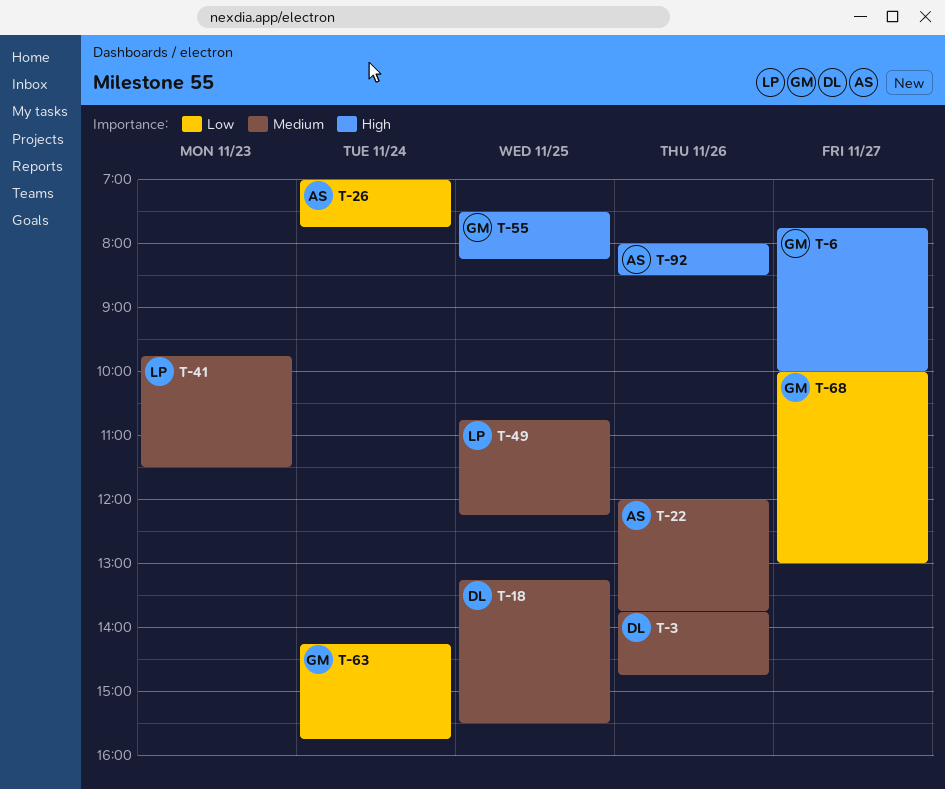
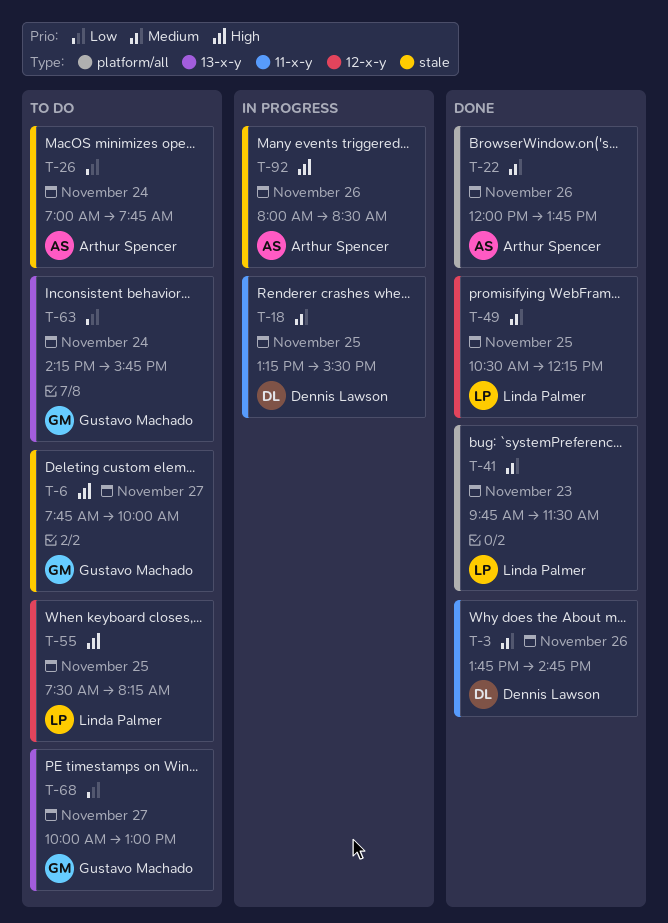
T-49, begins: 10:45 -> 10:30
T-55, owner: Gustavo Machado -> Linda Palmer

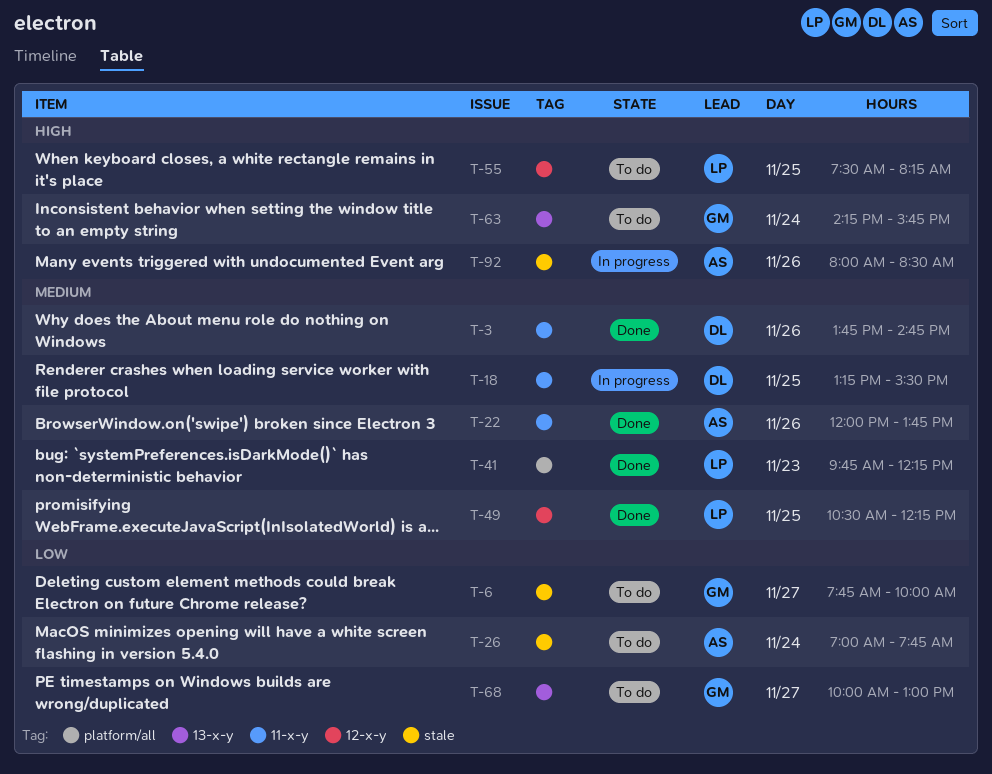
T-6, priority: High -> Low
T-22, label: platform/all -> 11-x-y
T-41, ends: 11:30 -> 12:15
T-63, priority: Low -> High

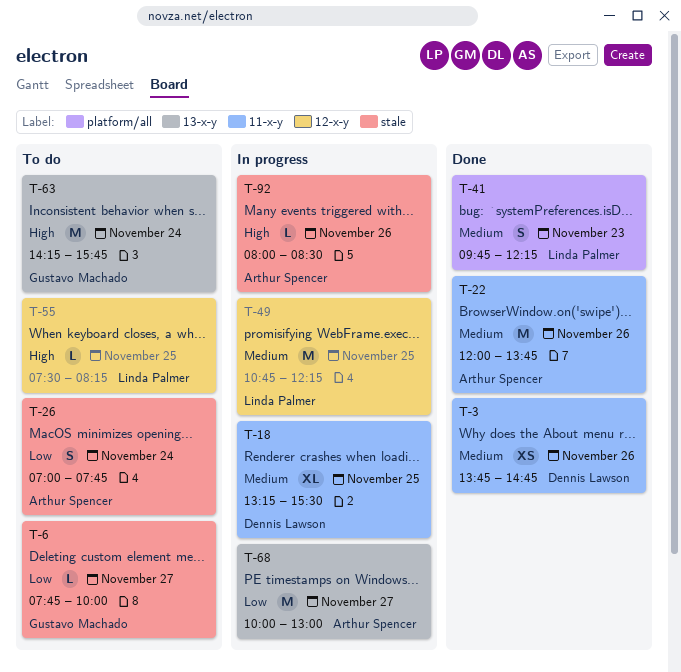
T-49, status: Done -> In progress
T-49, begins: 10:30 -> 10:45
T-68, status: To do -> In progress
T-68, owner: Gustavo Machado -> Arthur Spencer

